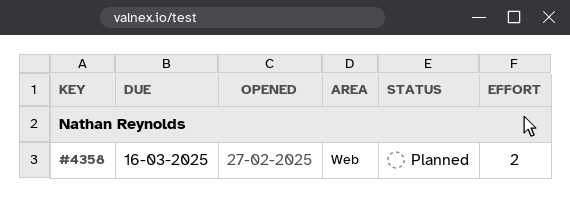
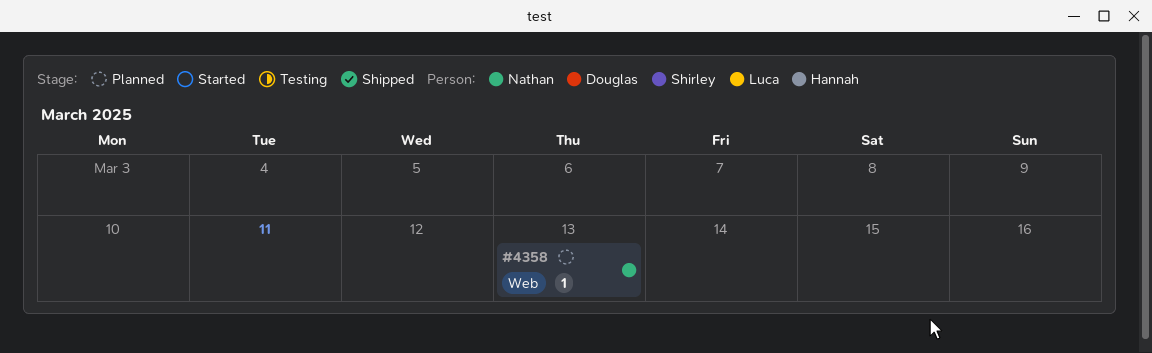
#4358, estimate: 2 -> 1
#4358, due: Mar 16 -> Mar 13

